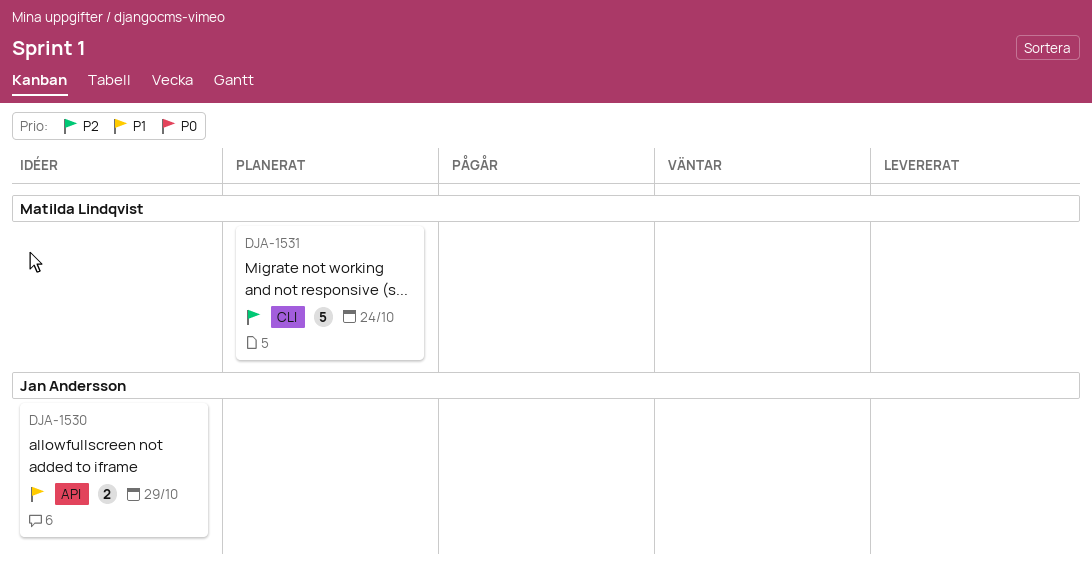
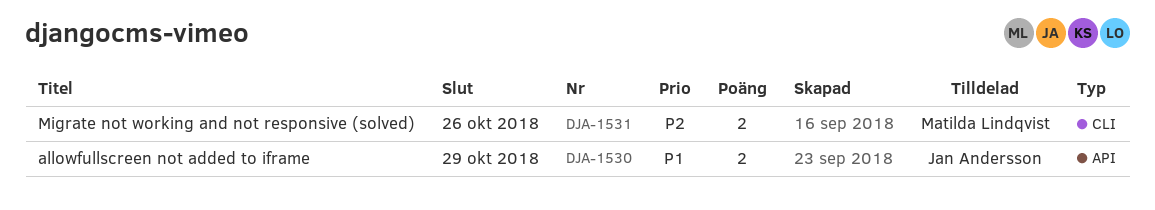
DJA-1531, estimate: 5 -> 2
DJA-1531, due: Oct 24 -> Oct 26

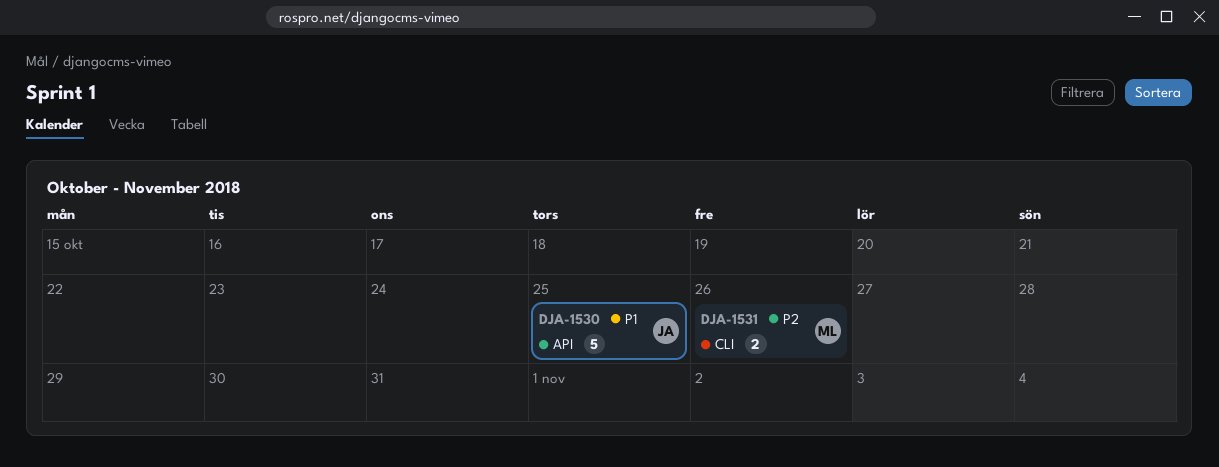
DJA-1530, estimate: 2 -> 5
DJA-1530, due: Oct 29 -> Oct 25

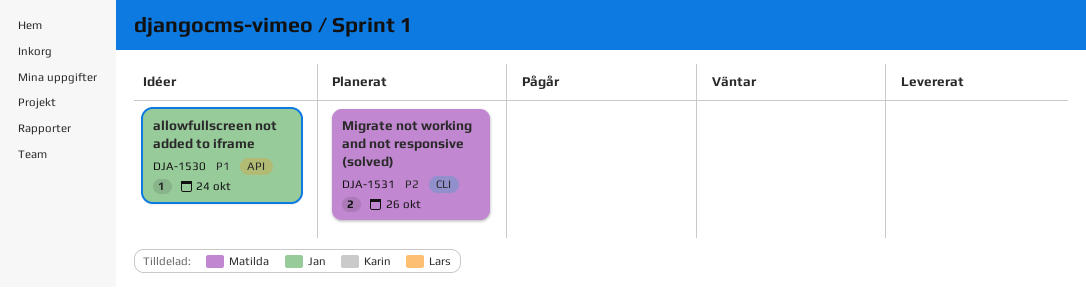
DJA-1530, estimate: 5 -> 1
DJA-1530, due: Oct 25 -> Oct 24

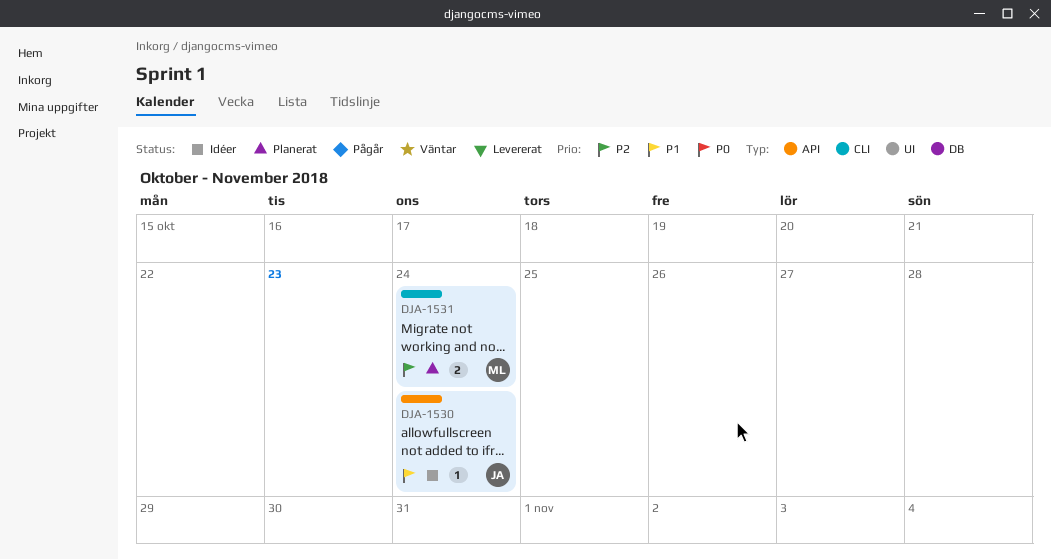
DJA-1531, due: Oct 26 -> Oct 24

